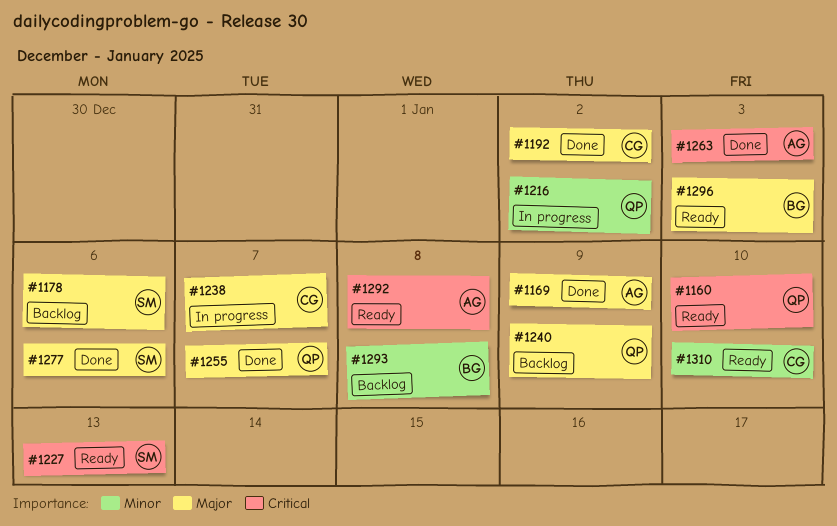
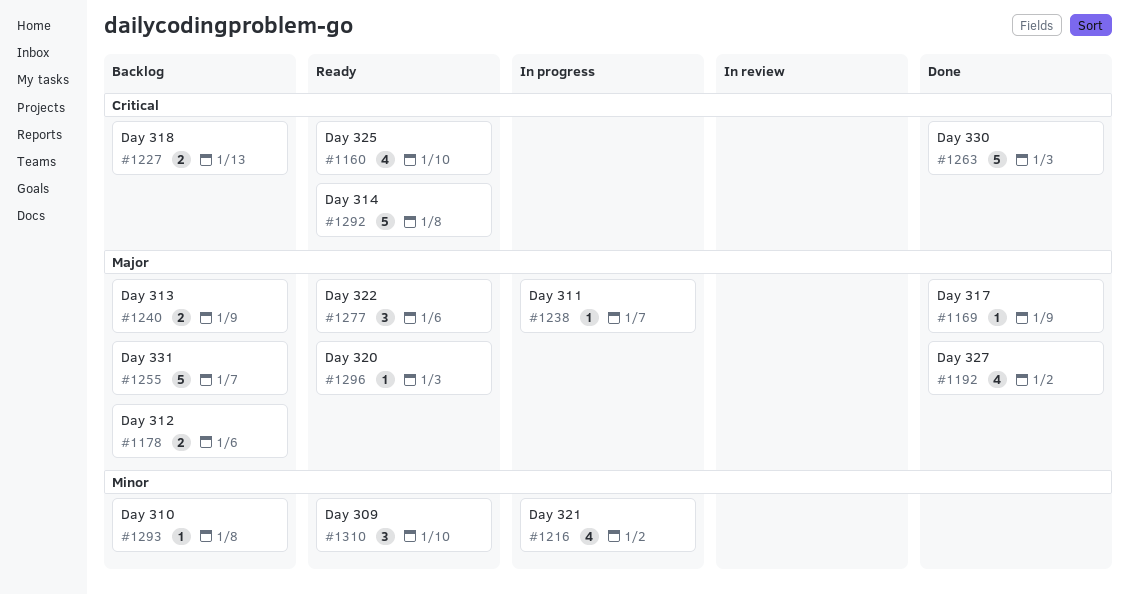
#1227, status: Ready -> Backlog
#1255, status: Done -> Backlog
#1277, status: Done -> Ready

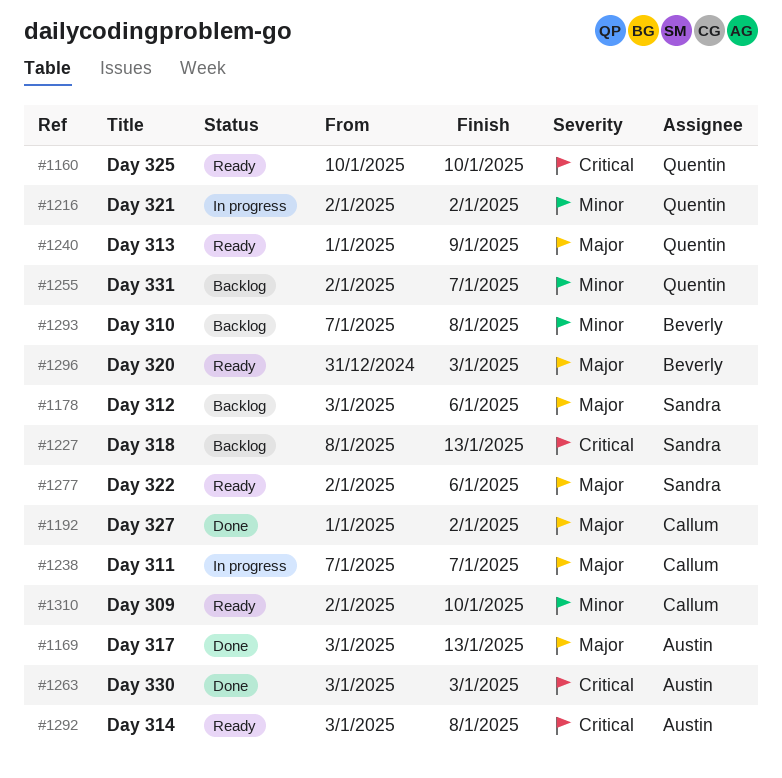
#1169, due: Jan 9 -> Jan 13
#1240, status: Backlog -> Ready
#1255, priority: Major -> Minor

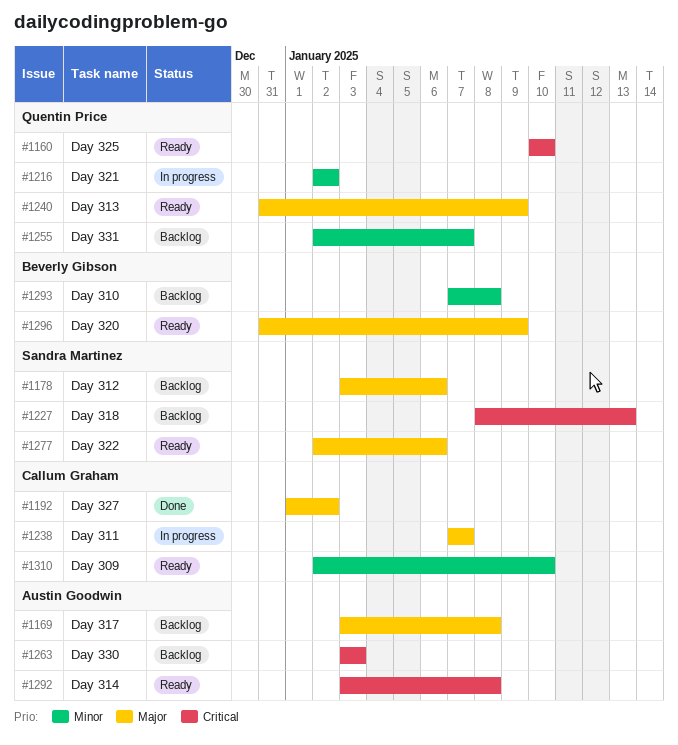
#1169, status: Done -> Backlog
#1169, due: Jan 13 -> Jan 8
#1240, start: Jan 1 -> Dec 31
#1263, status: Done -> Backlog
#1296, due: Jan 3 -> Jan 9

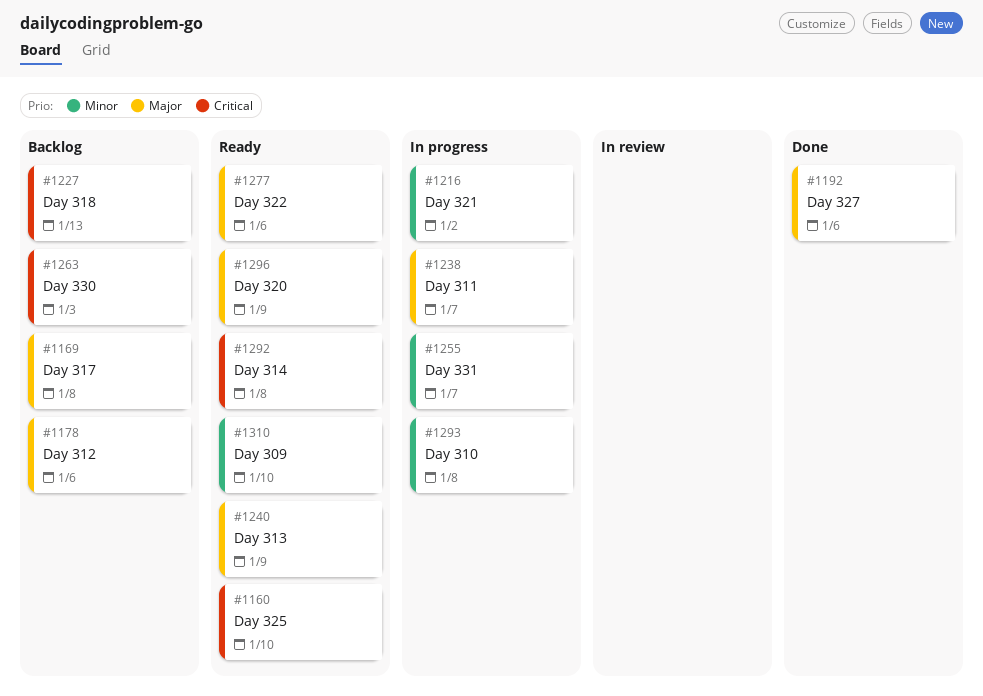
#1192, due: Jan 2 -> Jan 6
#1255, status: Backlog -> In progress
#1293, status: Backlog -> In progress

